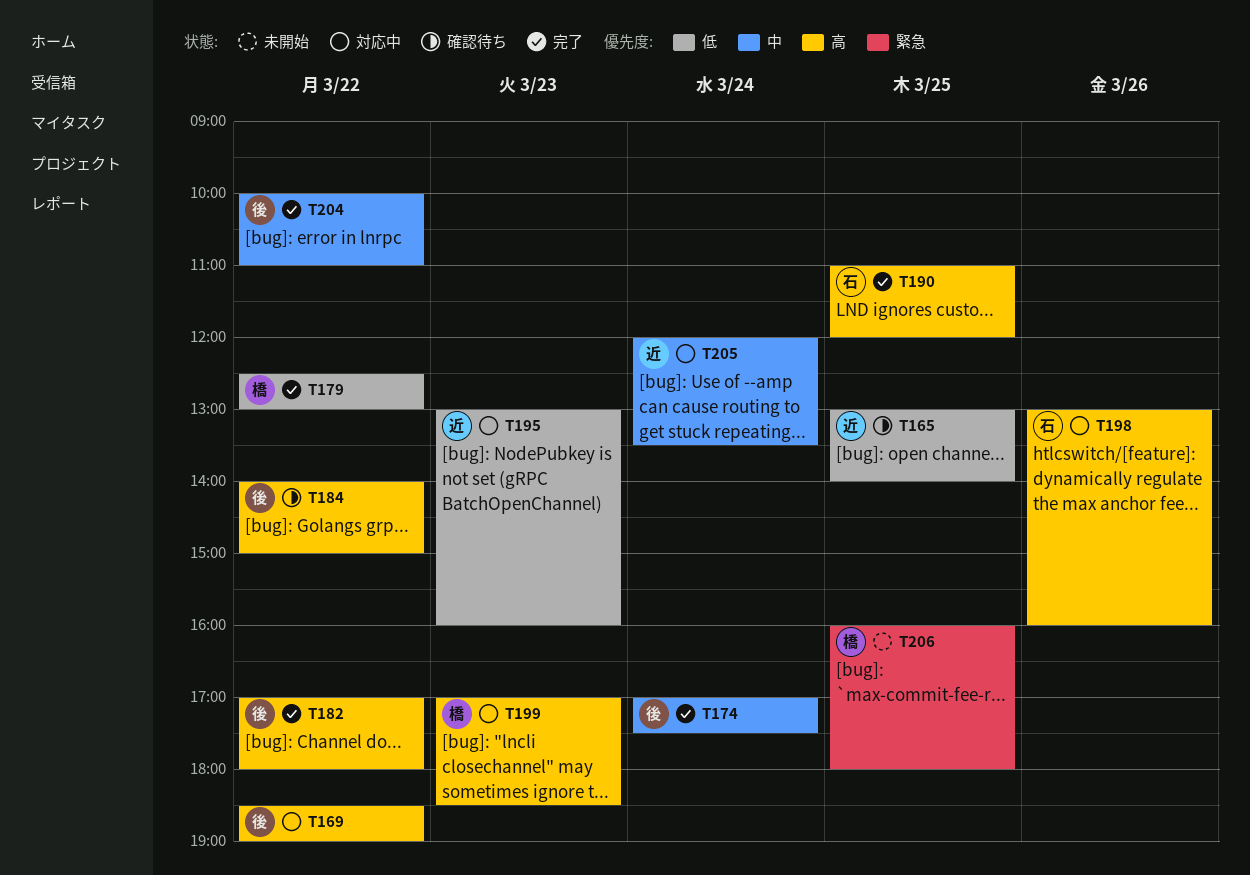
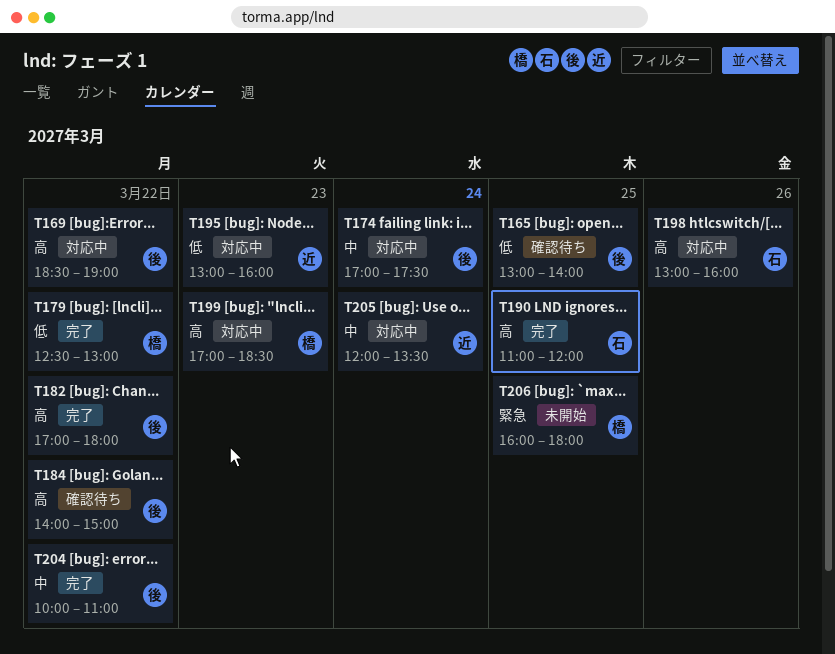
T165, owner: 近 -> 後
T174, status: 完了 -> 対応中

